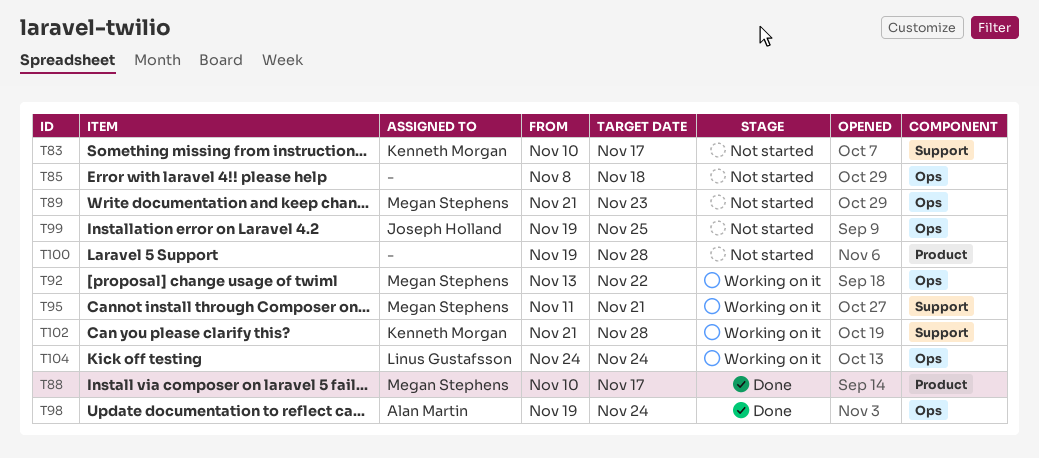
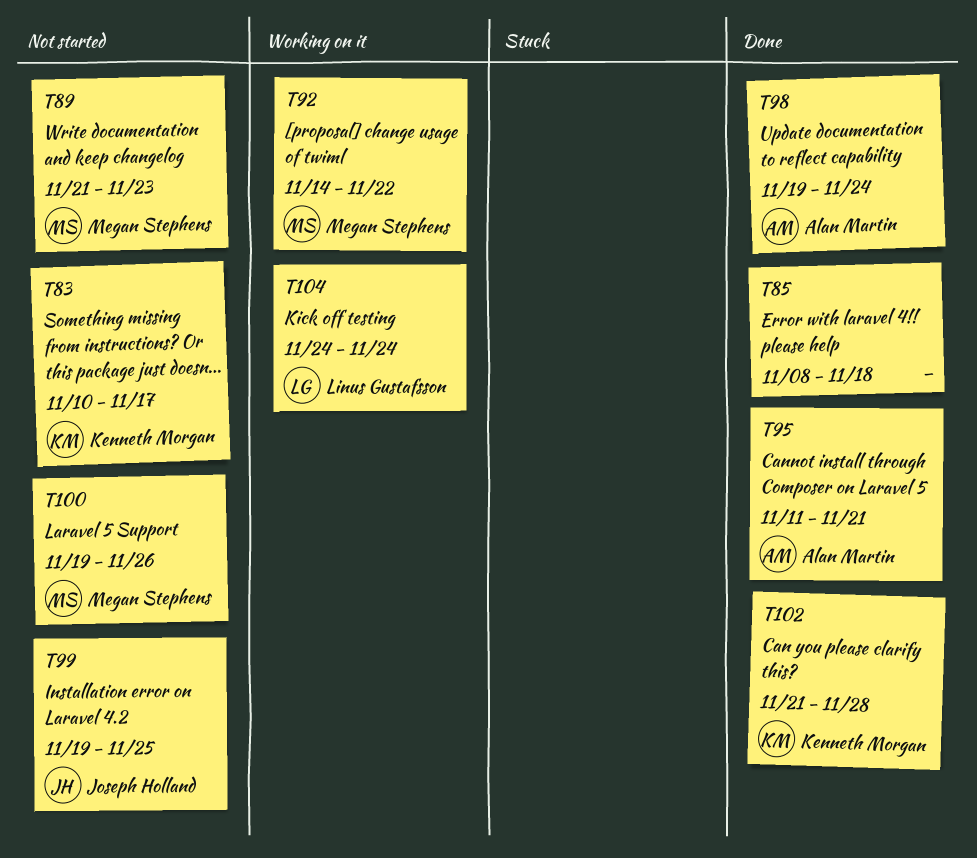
T85, status: Not started -> Done
T88: present -> none
T92, start: Nov 13 -> Nov 14
T95, status: Working on it -> Done
T95, owner: Megan Stephens -> Alan Martin
T100, owner: none -> Megan Stephens
T100, due: Nov 28 -> Nov 26
T102, status: Working on it -> Done

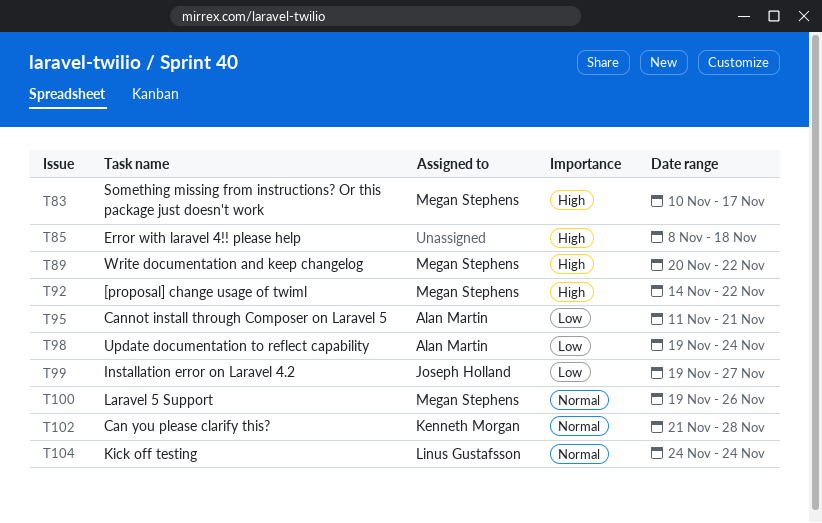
T83, owner: Kenneth Morgan -> Megan Stephens
T89, start: Nov 21 -> Nov 20
T89, due: Nov 23 -> Nov 22
T99, due: Nov 25 -> Nov 27

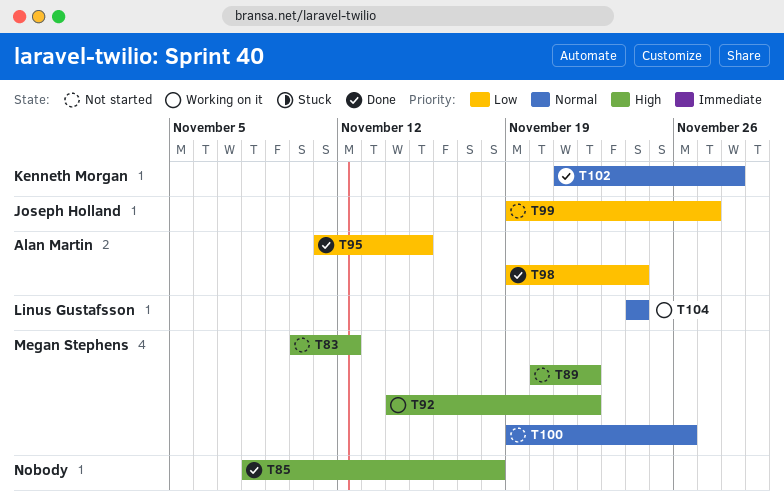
T83, due: Nov 17 -> Nov 12
T95, due: Nov 21 -> Nov 15

